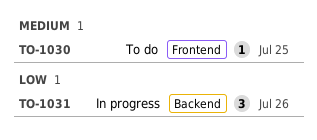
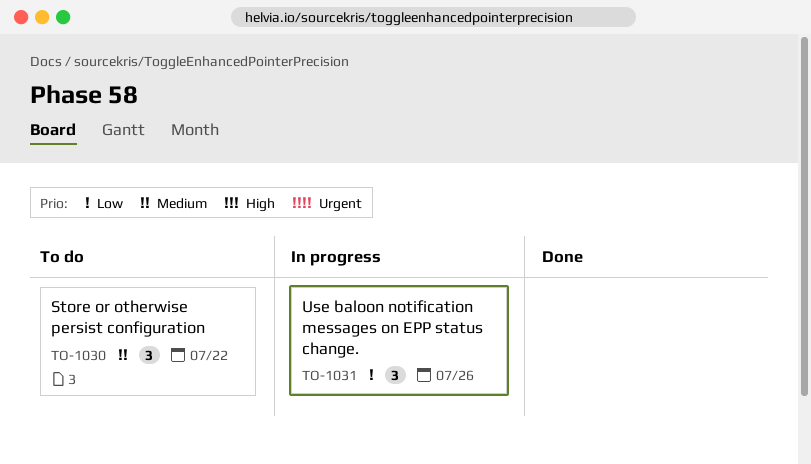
TO-1030, estimate: 1 -> 3
TO-1030, due: Jul 25 -> Jul 22

